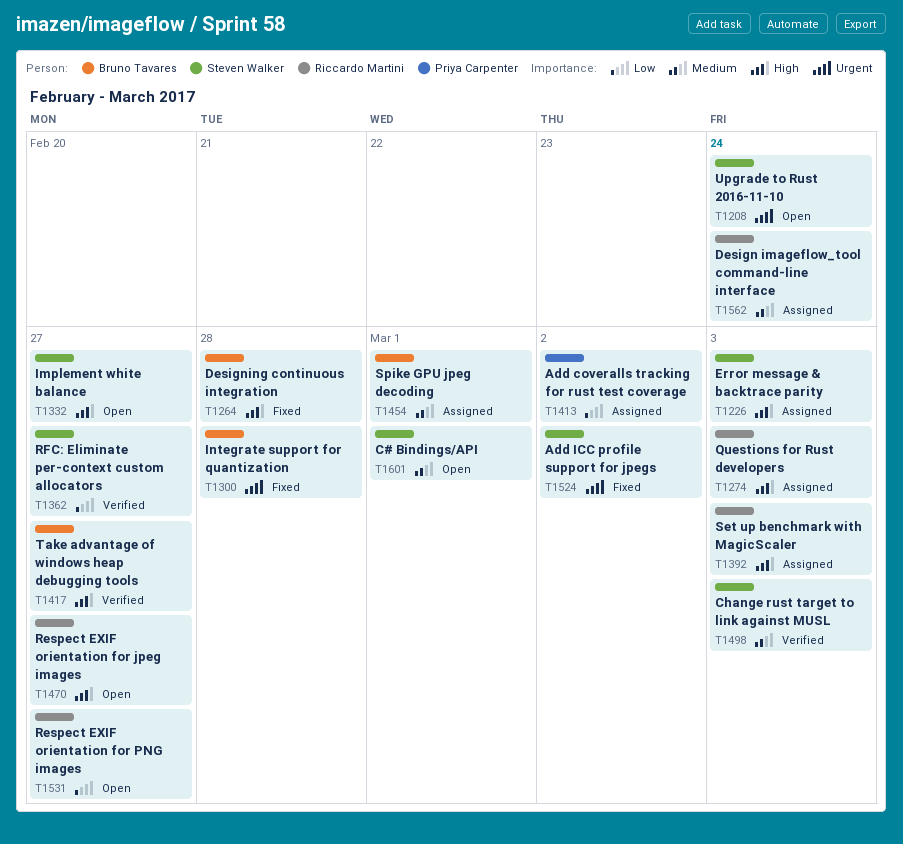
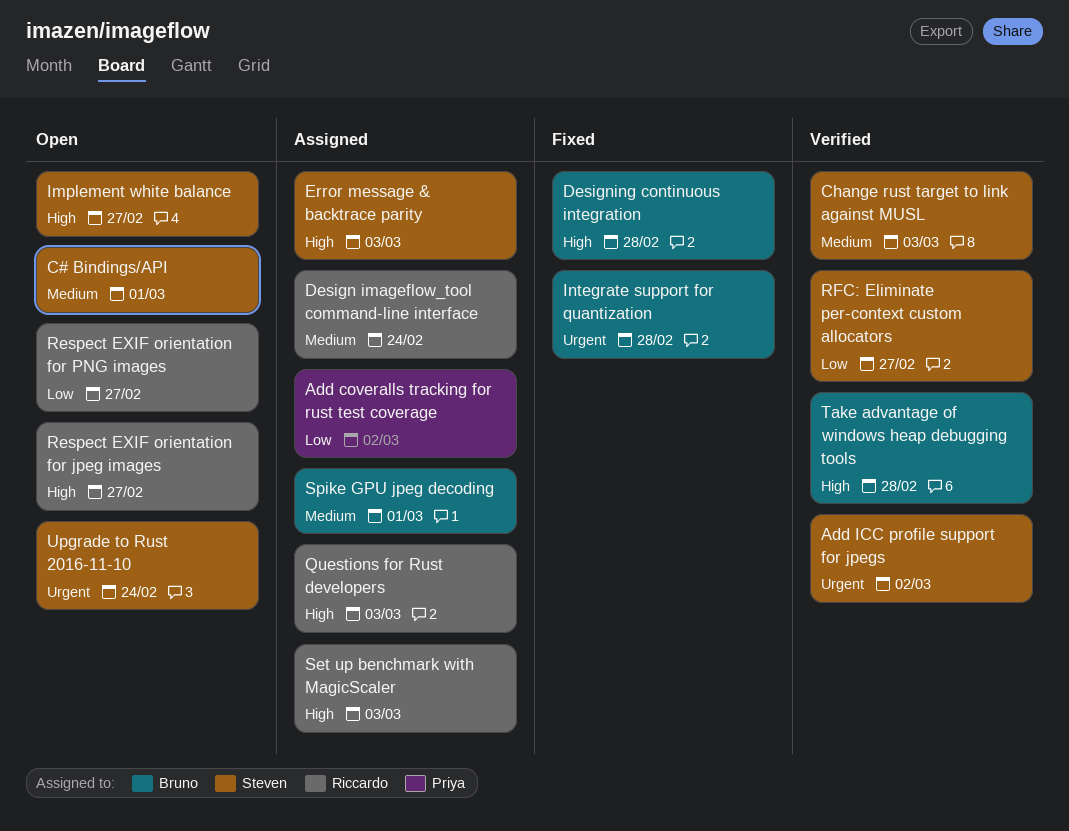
Add ICC profile support for jpegs, status: Fixed -> Verified
Take advantage of windows heap debugging tools, due: Feb 27 -> Feb 28

